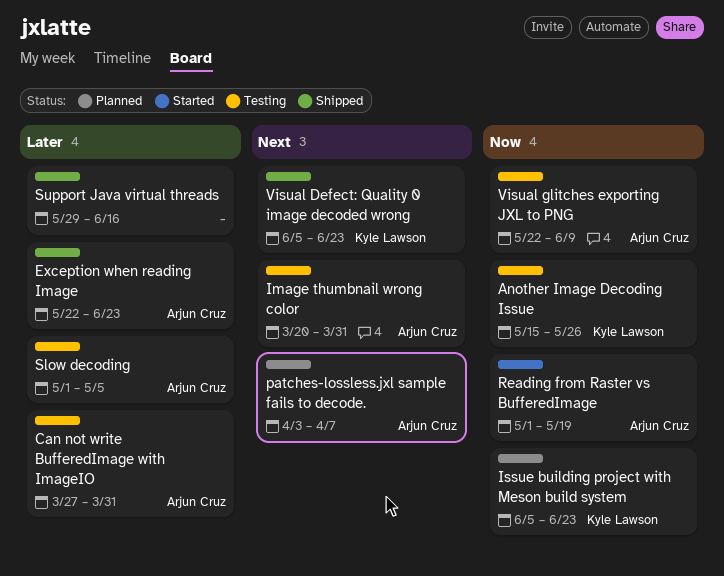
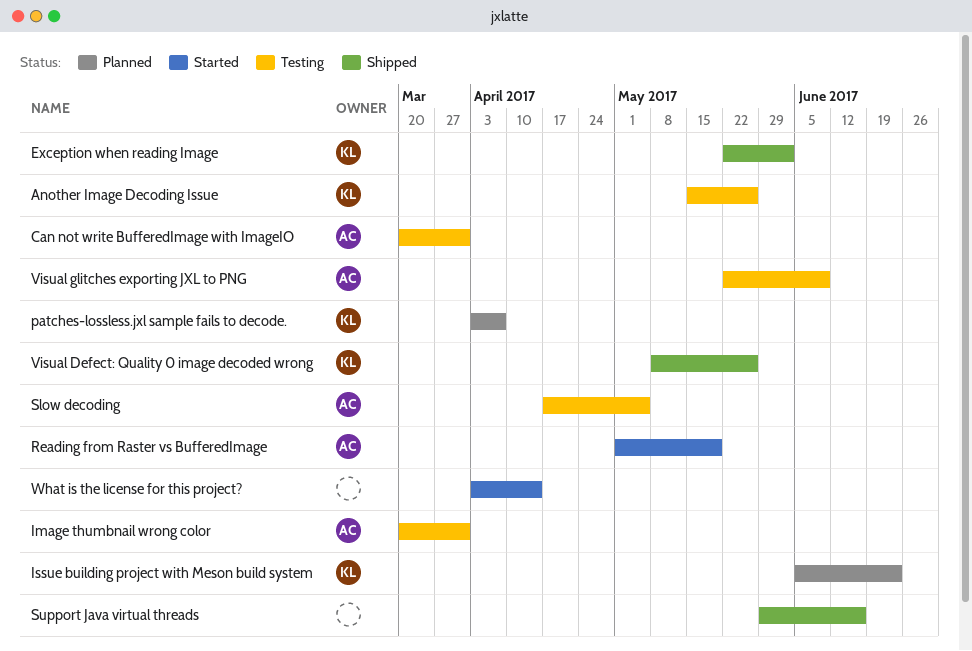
Can not write BufferedImage with ImageIO, start: Mar 27 -> Mar 20
Exception when reading Image, owner: Arjun Cruz -> Kyle Lawson
Exception when reading Image, due: Jun 23 -> Jun 2
patches-lossless.jxl sample fails to decode., owner: Arjun Cruz -> Kyle Lawson
Slow decoding, start: May 1 -> Apr 17
Visual Defect: Quality 0 image decoded wrong, start: Jun 5 -> May 8
Visual Defect: Quality 0 image decoded wrong, due: Jun 23 -> May 26
What is the license for this project?: none -> present

